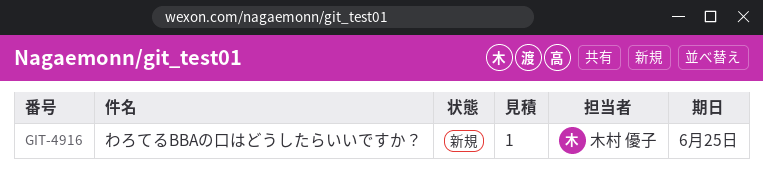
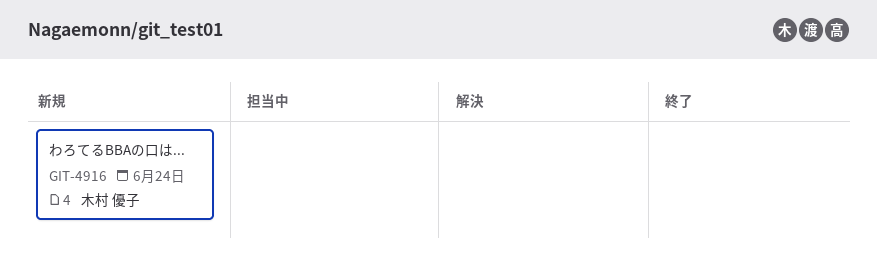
GIT-4916, due: Jun 25 -> Jun 24

